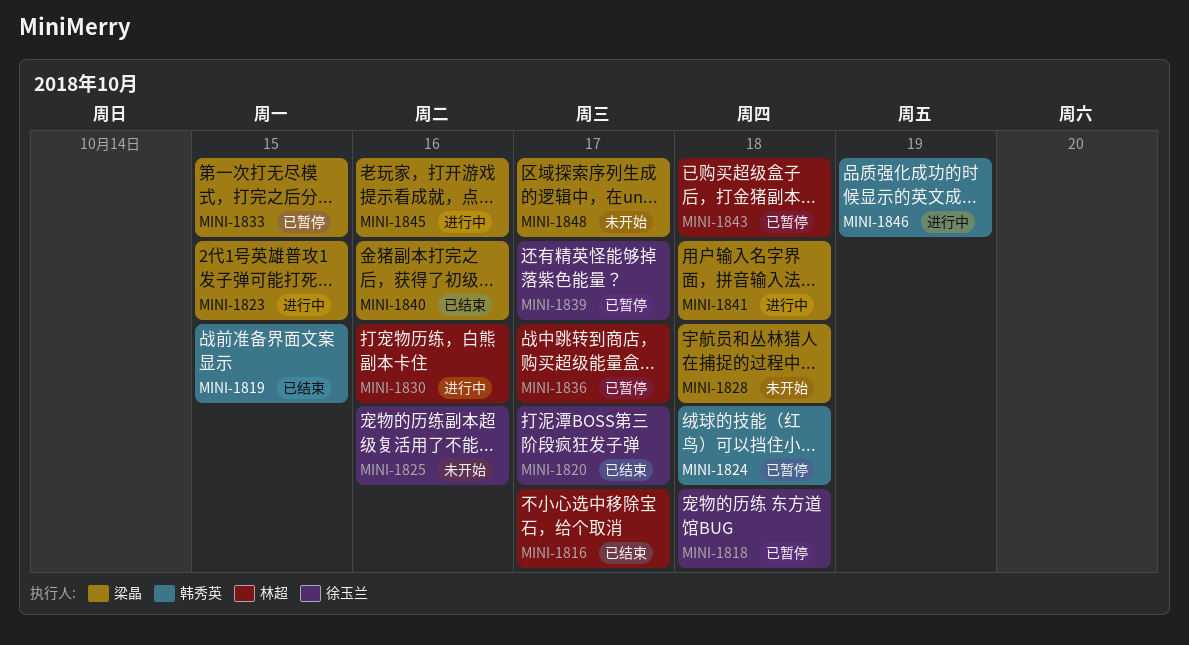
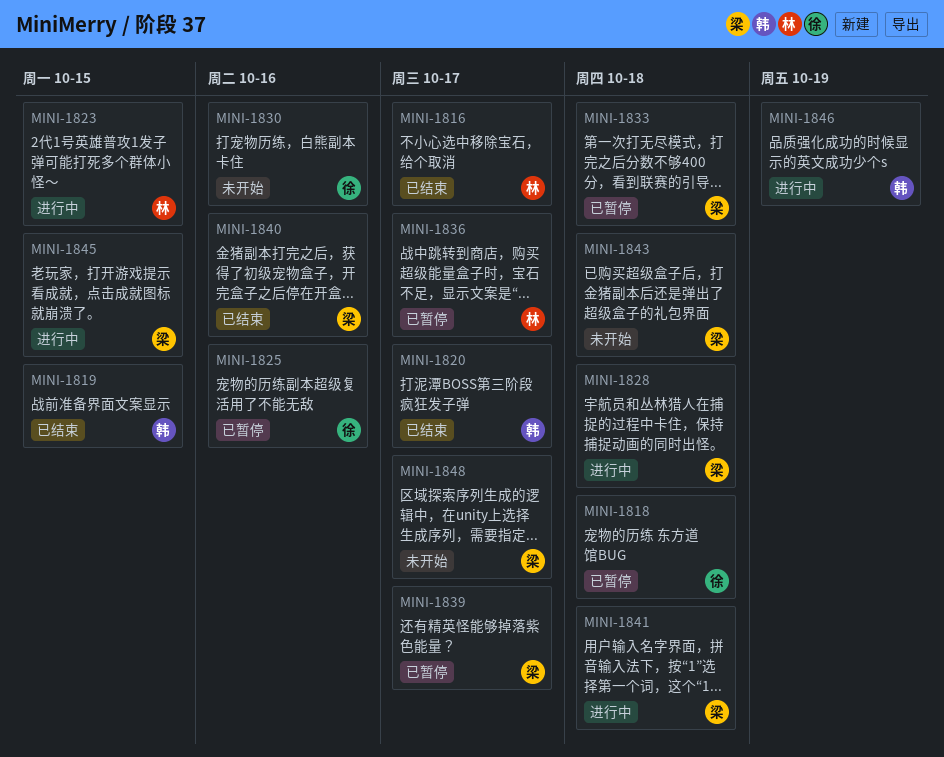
MINI-1820, owner: 徐玉兰 -> 韩秀英
MINI-1823, owner: 梁晶 -> 林超
MINI-1824: present -> none
MINI-1825, status: 未开始 -> 已暂停
MINI-1828, status: 未开始 -> 进行中
MINI-1830, status: 进行中 -> 未开始
MINI-1830, owner: 林超 -> 徐玉兰
MINI-1833, due: Oct 15 -> Oct 18
MINI-1839, owner: 徐玉兰 -> 梁晶
MINI-1843, status: 已暂停 -> 未开始
MINI-1843, owner: 林超 -> 梁晶
MINI-1845, due: Oct 16 -> Oct 15

